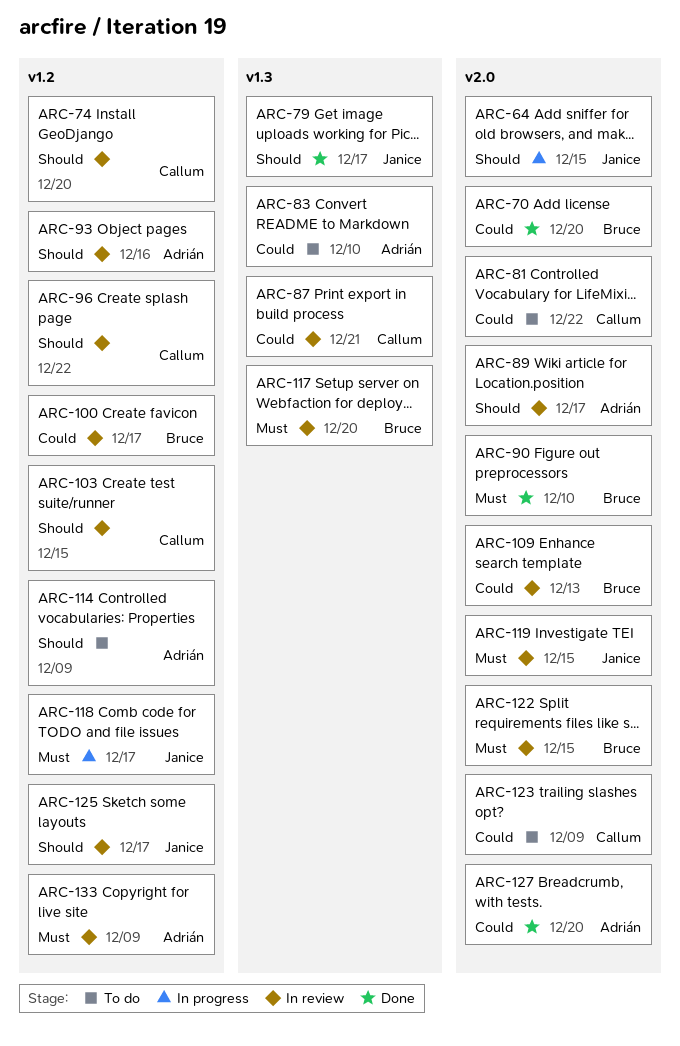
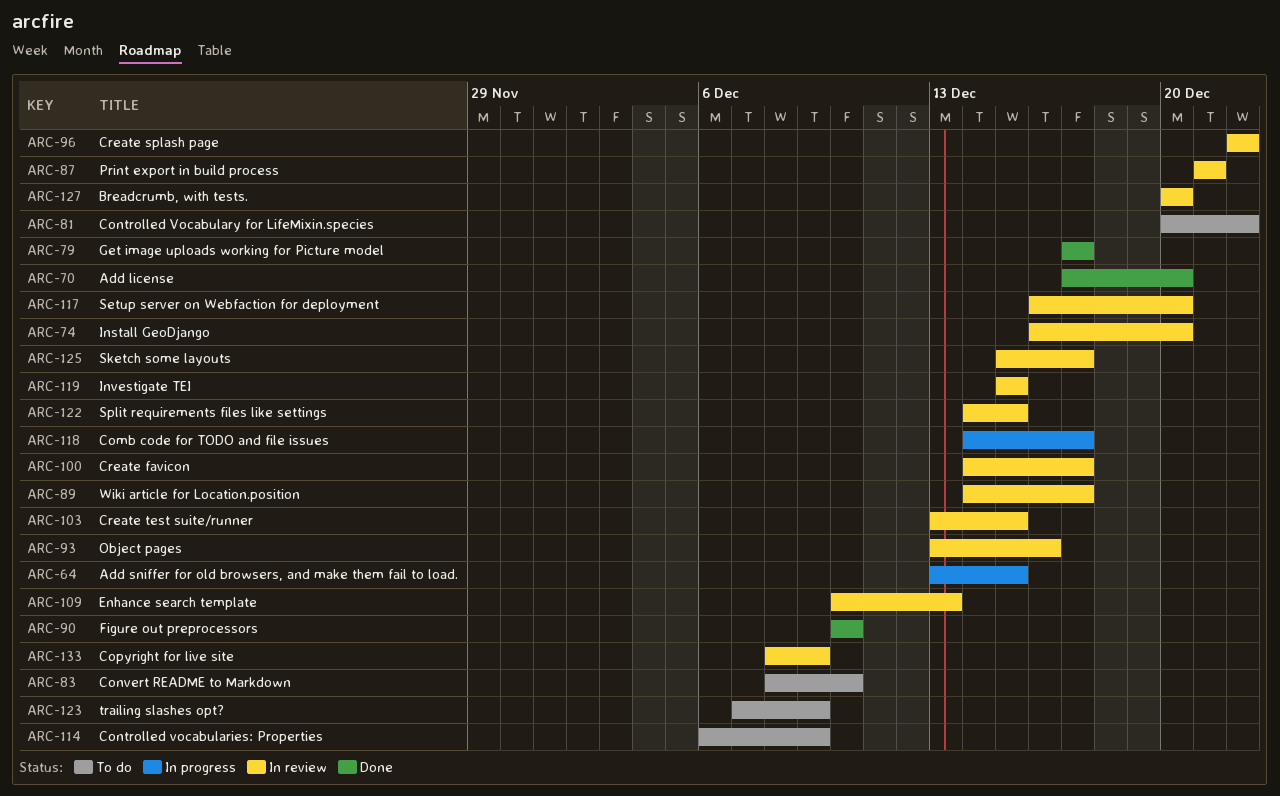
ARC-127, status: Done -> In review

